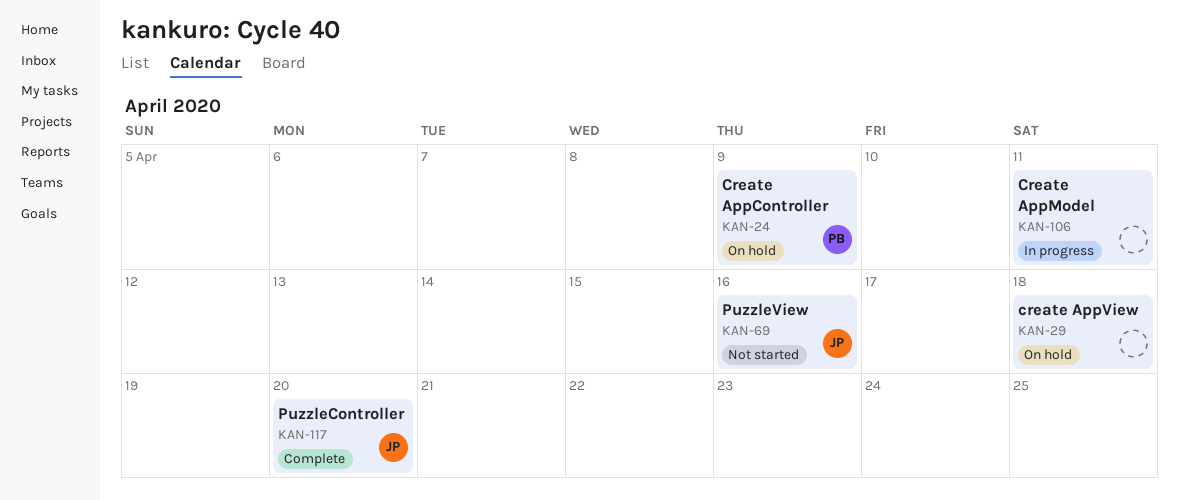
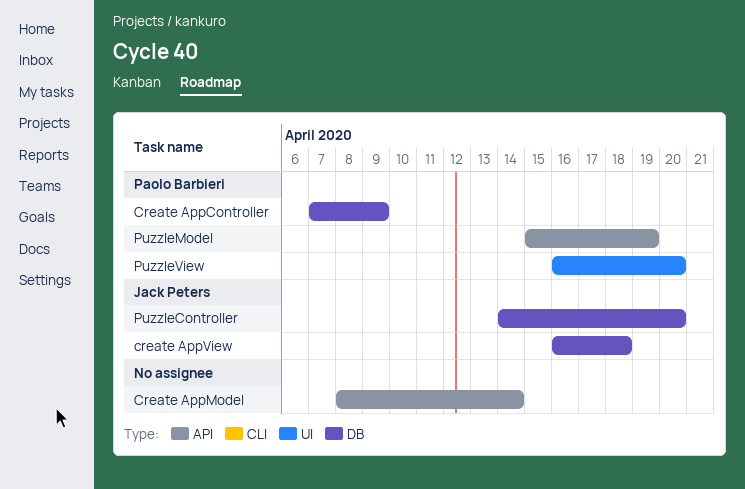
Create AppModel, due: Apr 11 -> Apr 14
create AppView, owner: none -> Jack Peters
PuzzleModel: none -> present
PuzzleView, owner: Jack Peters -> Paolo Barbieri
PuzzleView, due: Apr 16 -> Apr 20

